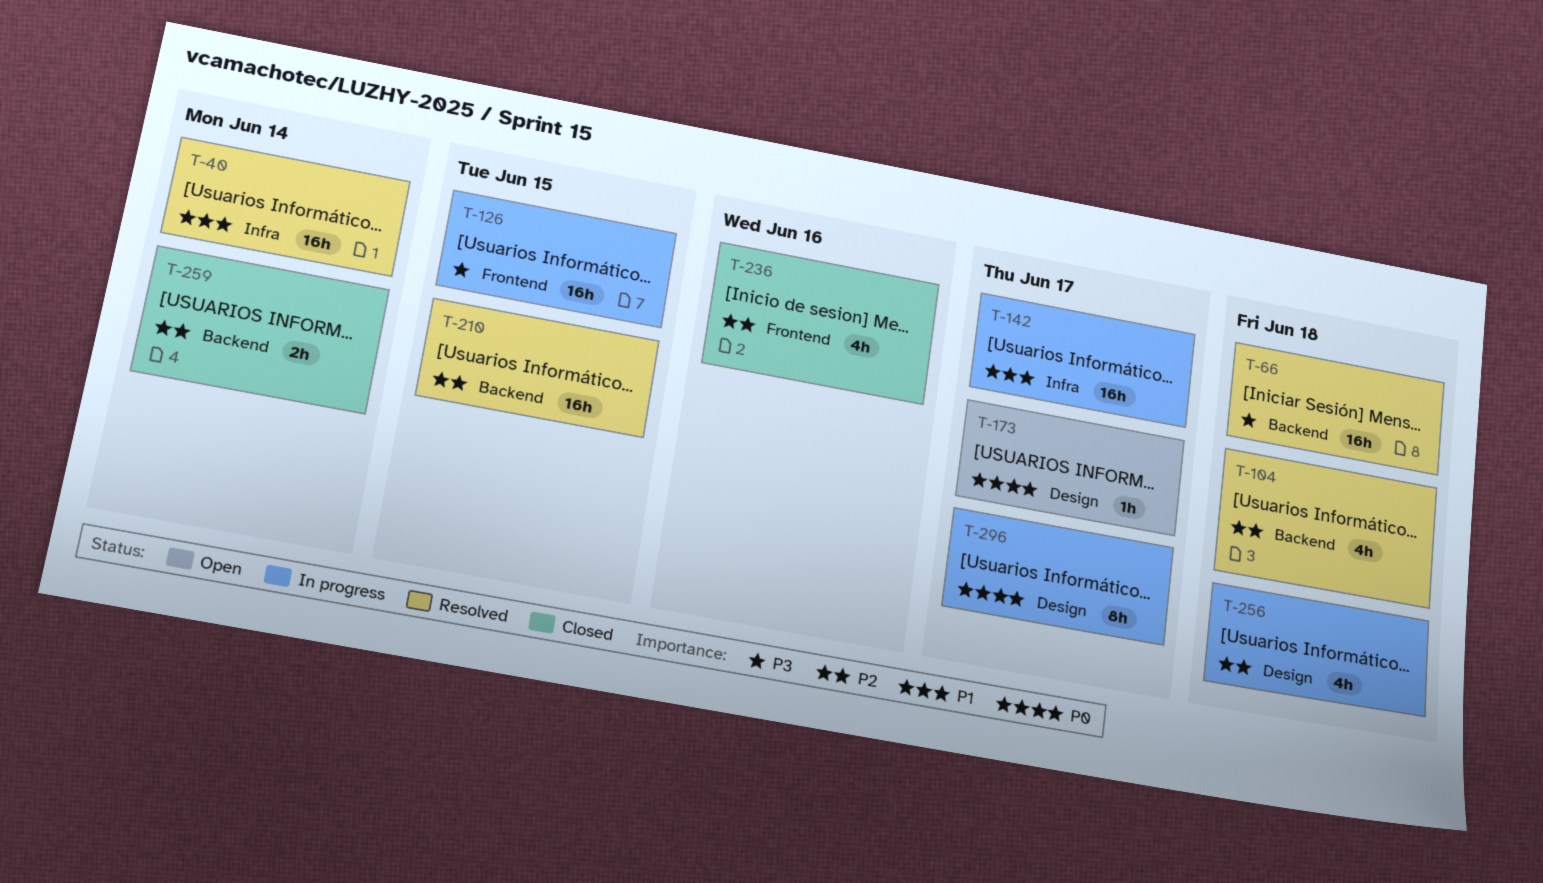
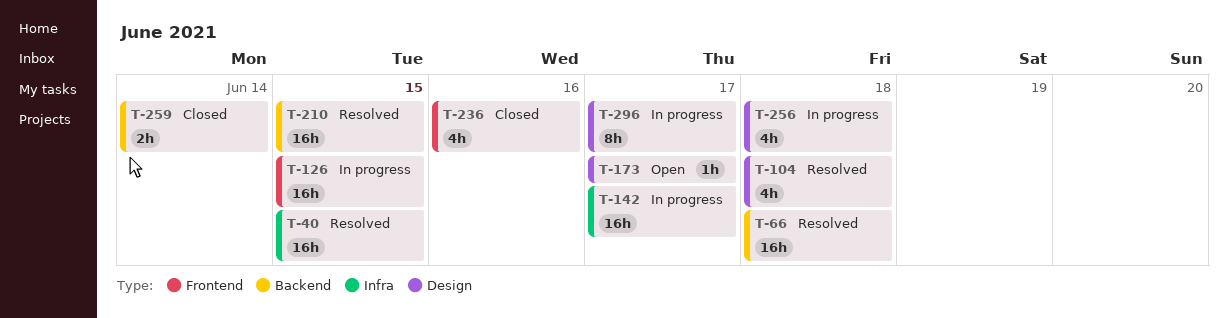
T-40, due: Jun 14 -> Jun 15
T-104, label: Backend -> Design

